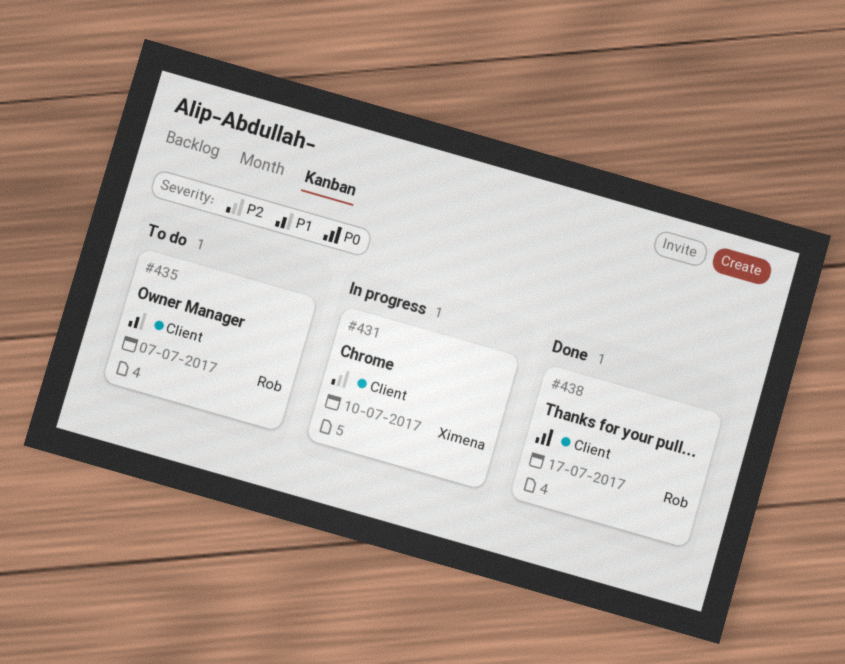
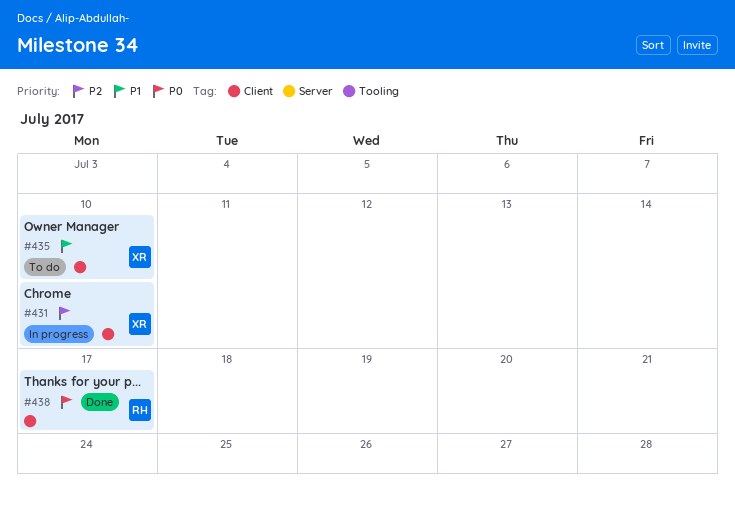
#435, owner: Rob -> Ximena
#435, due: Jul 7 -> Jul 10

